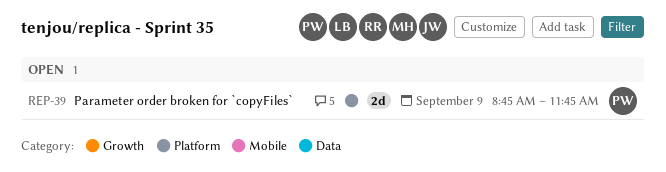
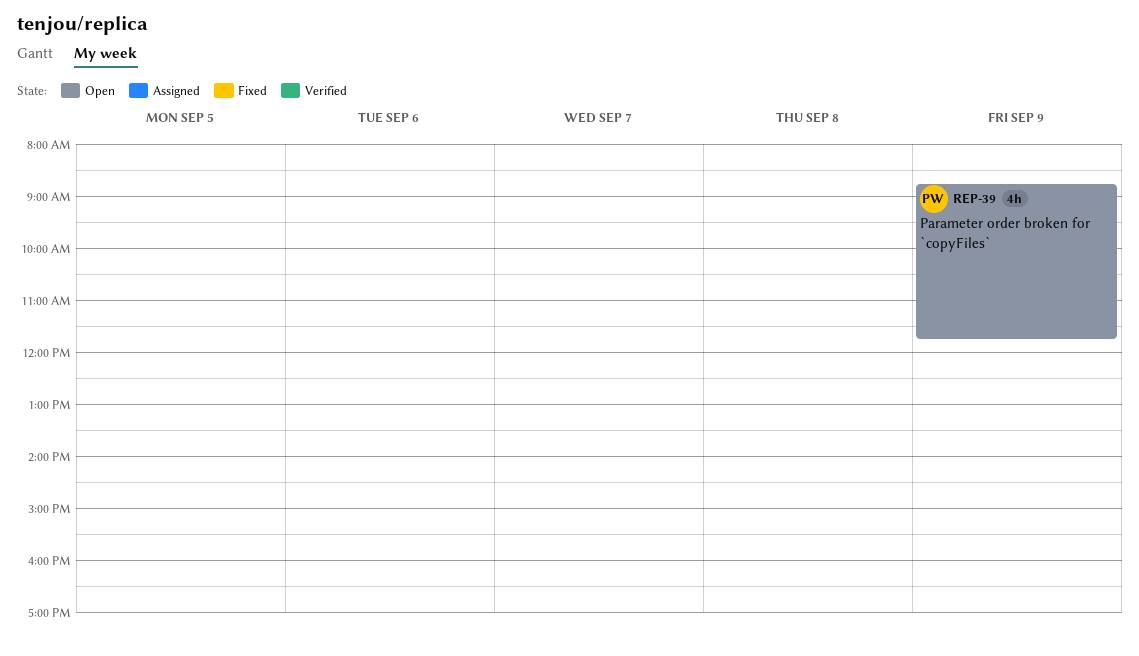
REP-39, estimate: 2d -> 4h

